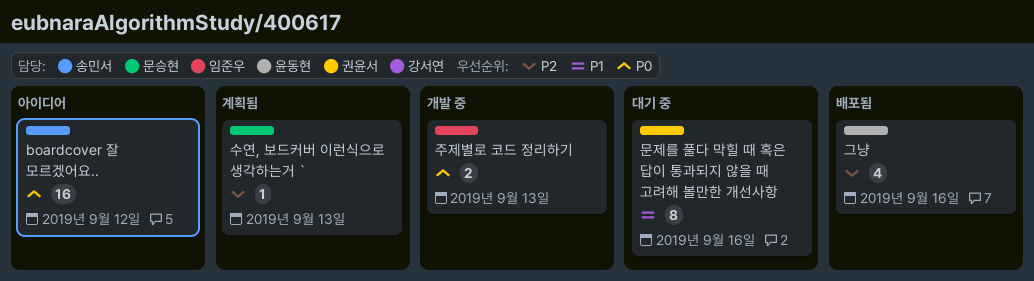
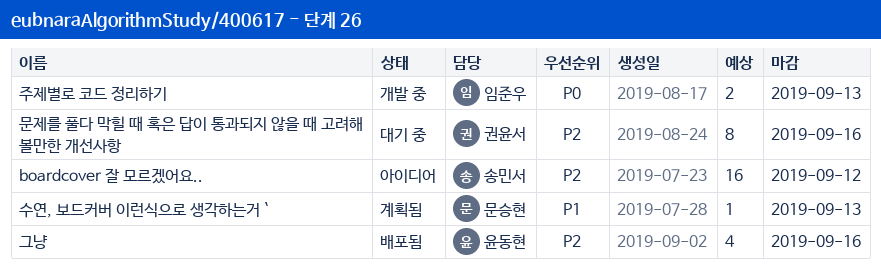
boardcover 잘 모르겠어요.., priority: P0 -> P2
문제를 풀다 막힐 때 혹은 답이 통과되지 않을 때 고려해 볼만한 개선사항, priority: P1 -> P2
수연, 보드커버 이런식으로 생각하는거 `, priority: P2 -> P1

